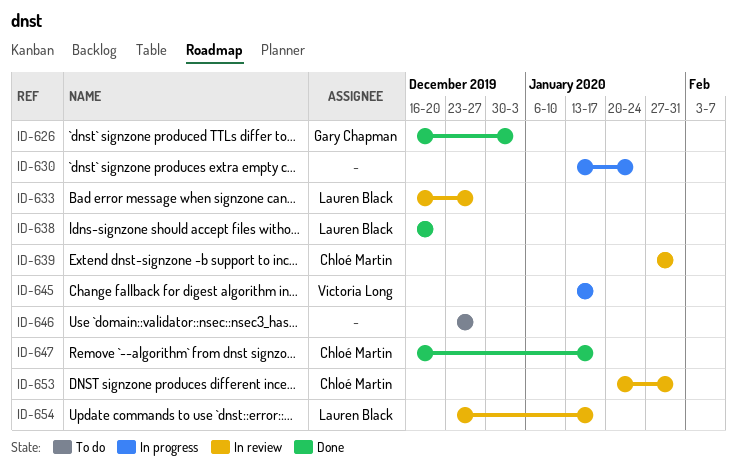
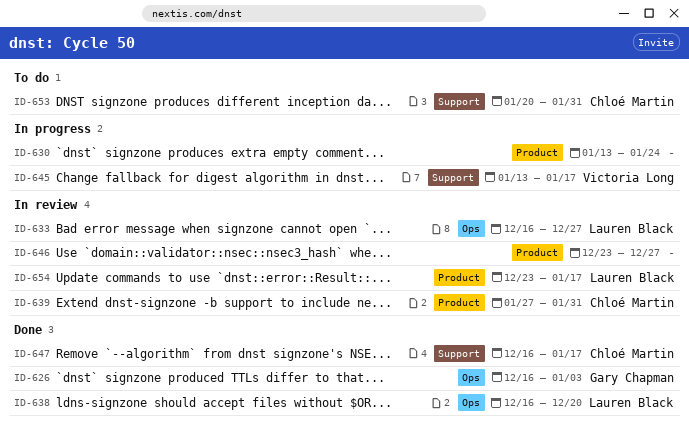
ID-646, status: To do -> In review
ID-653, status: In review -> To do

